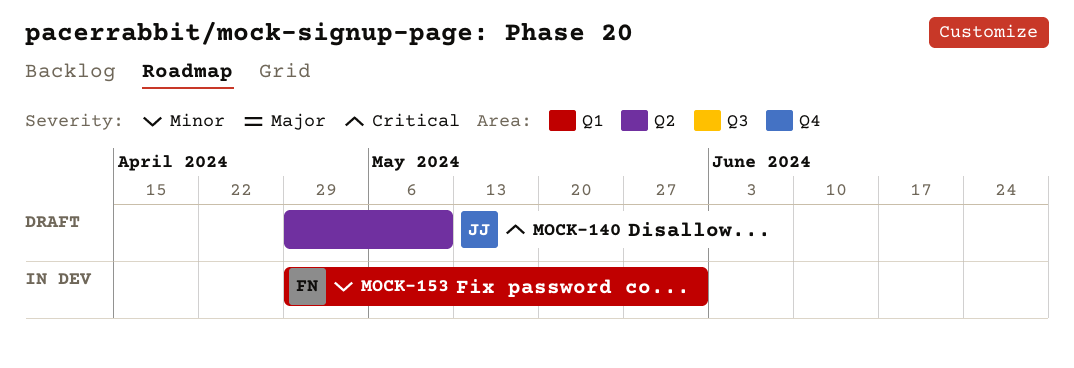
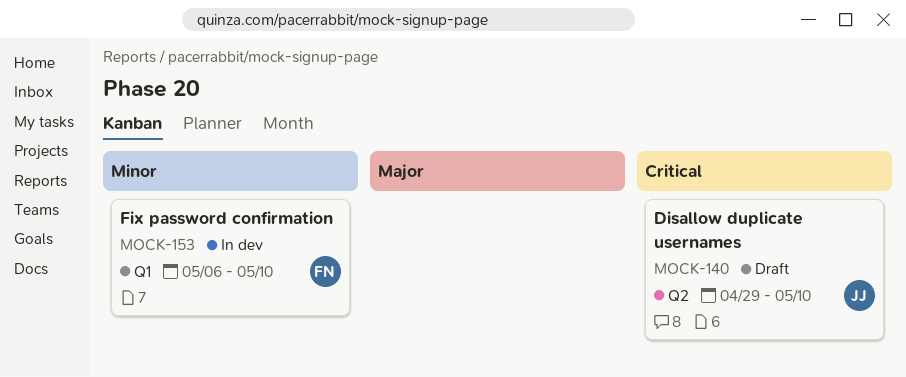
MOCK-153, start: Apr 29 -> May 6
MOCK-153, due: May 31 -> May 10

